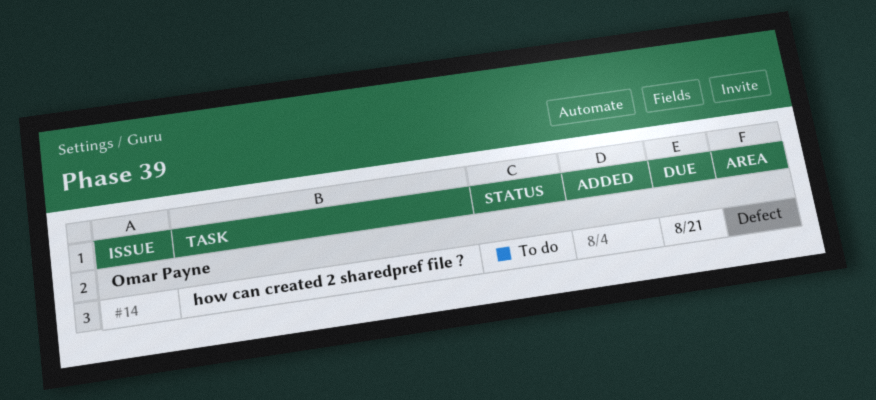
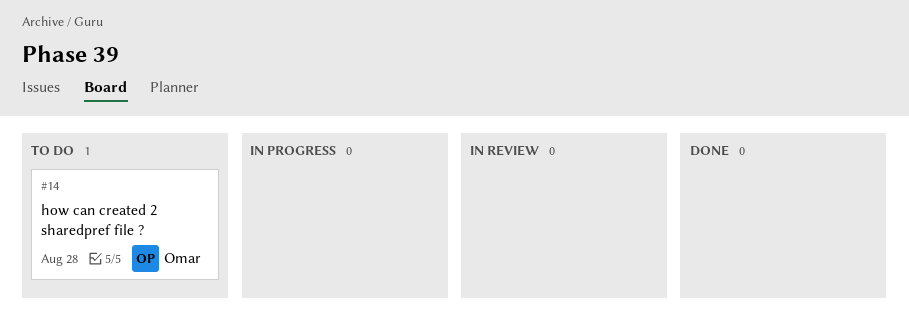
#14, due: Aug 21 -> Aug 28

